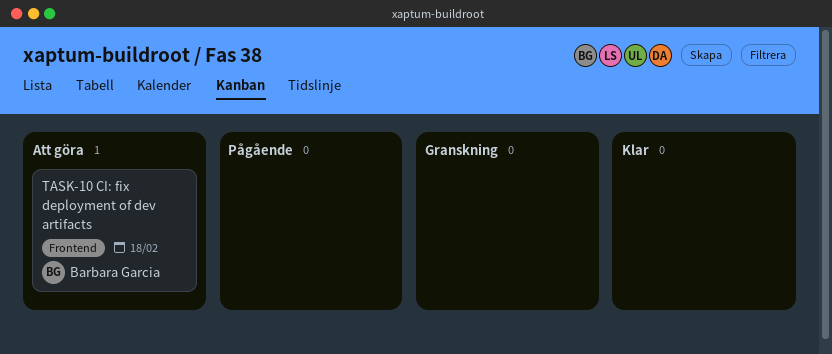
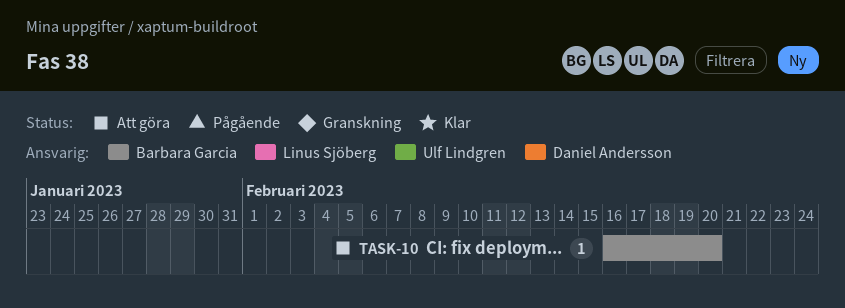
TASK-10, due: Feb 18 -> Feb 20

